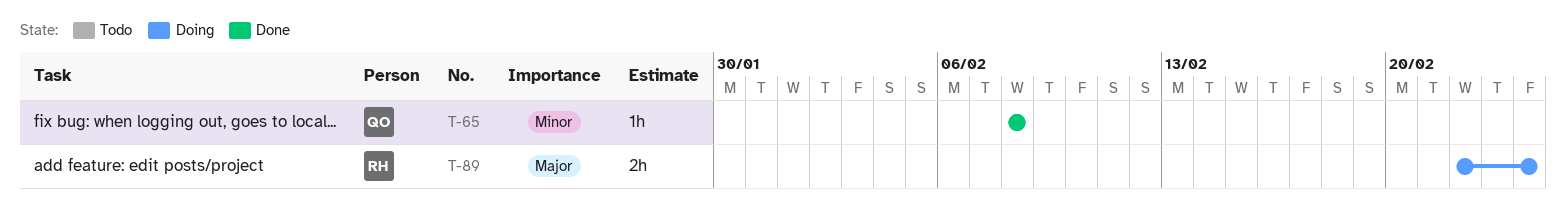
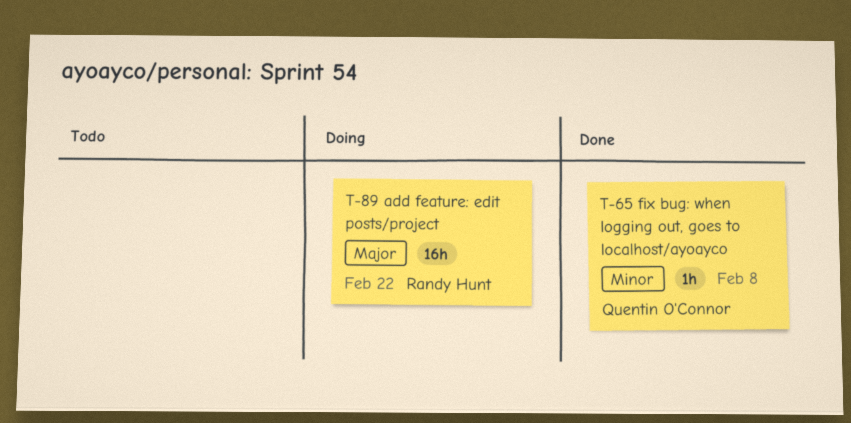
T-89, estimate: 2h -> 16h
T-89, due: Feb 24 -> Feb 22

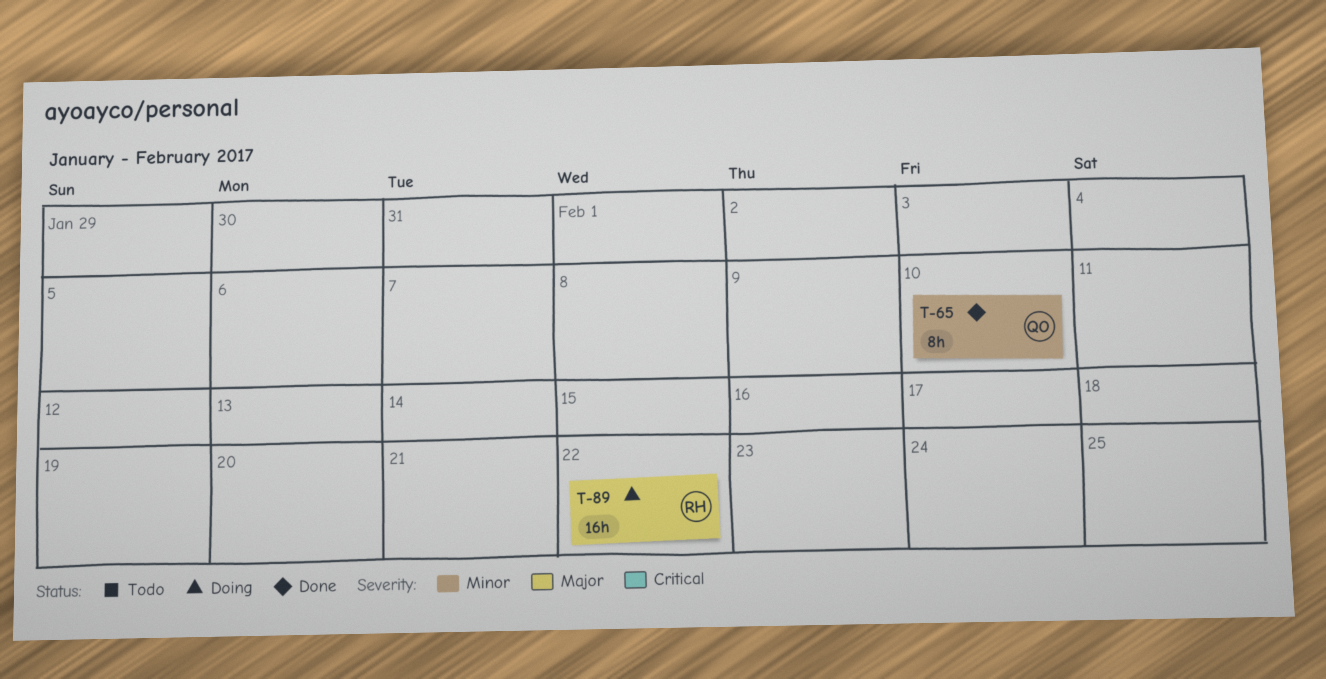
T-65, estimate: 1h -> 8h
T-65, due: Feb 8 -> Feb 10

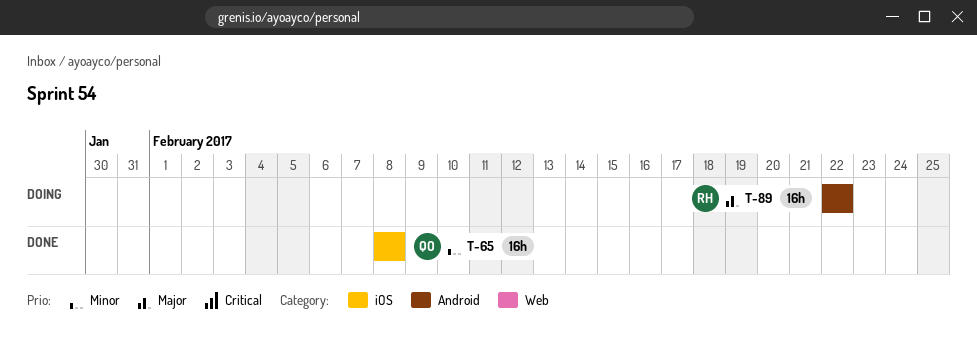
T-65, estimate: 8h -> 16h
T-65, due: Feb 10 -> Feb 8

